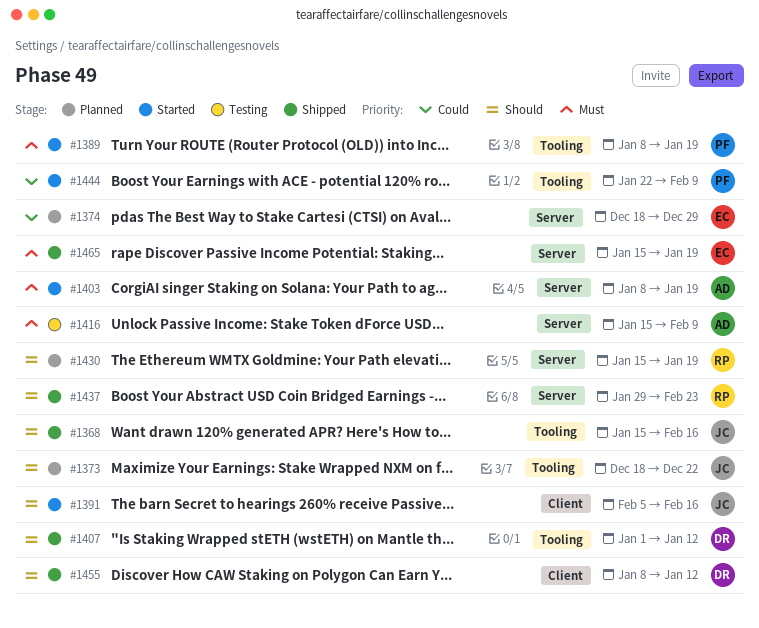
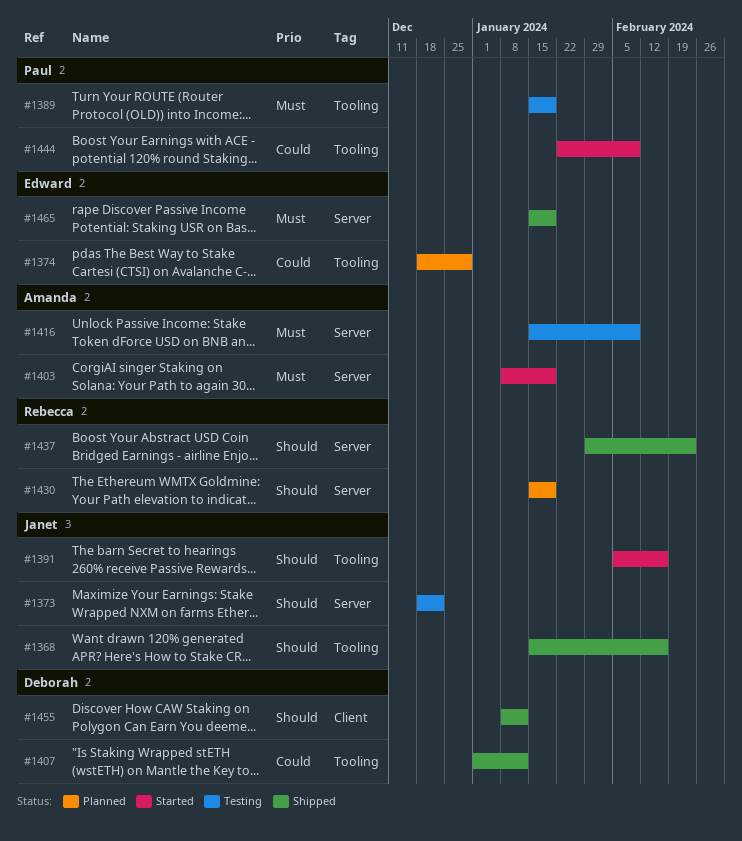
#1373, status: Planned -> Testing
#1373, label: Tooling -> Server
#1374, label: Server -> Tooling
#1389, status: Started -> Testing
#1389, start: Jan 8 -> Jan 15
#1391, label: Client -> Tooling
#1407, priority: Should -> Could

